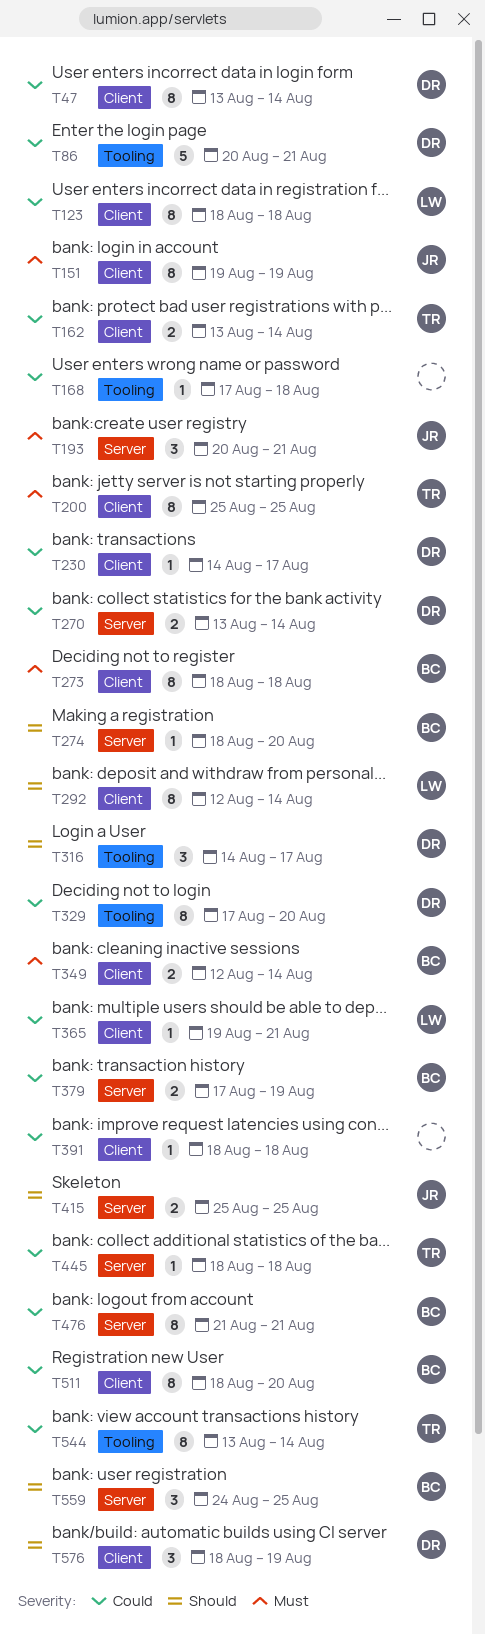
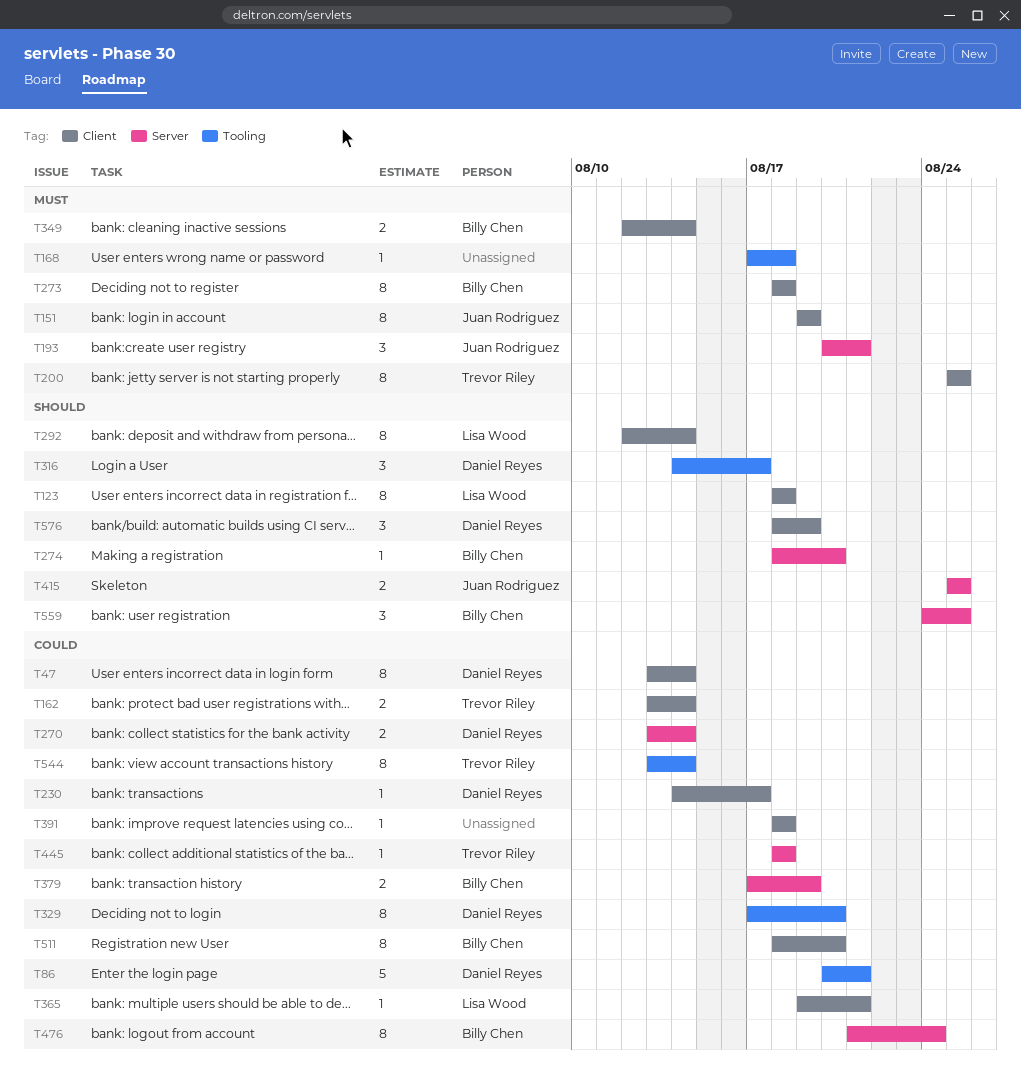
T123, priority: Could -> Should
T168, priority: Could -> Must
T476, due: Aug 21 -> Aug 24

